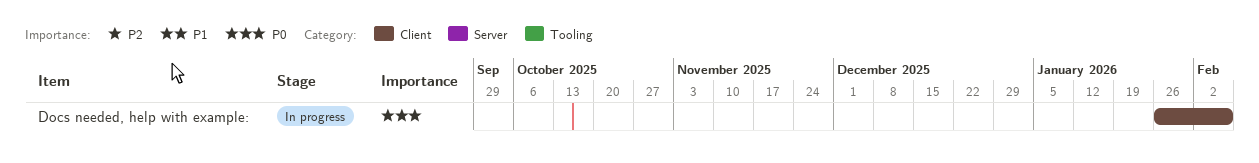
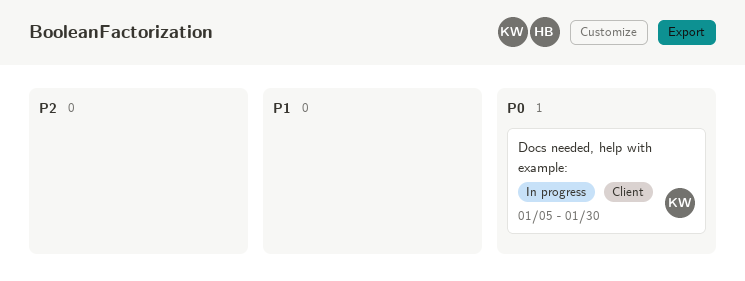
Docs needed, help with example:, start: Jan 26 -> Jan 5
Docs needed, help with example:, due: Feb 6 -> Jan 30

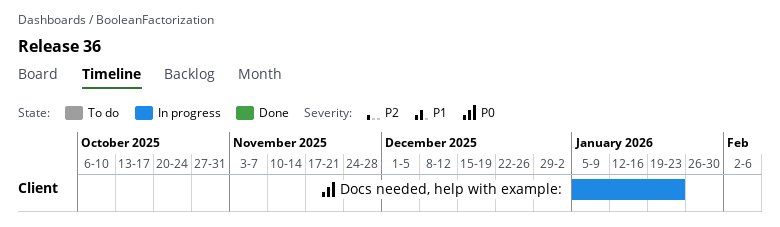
Docs needed, help with example:, due: Jan 30 -> Jan 23

